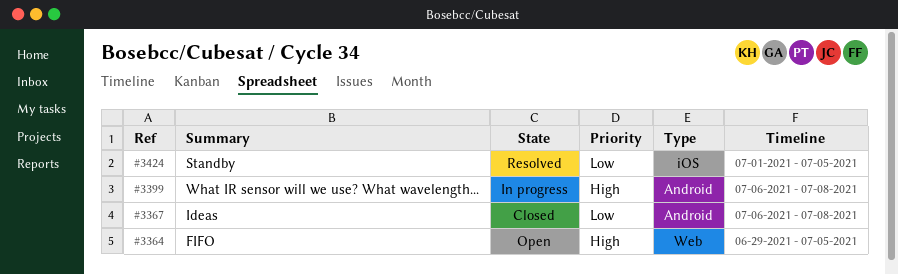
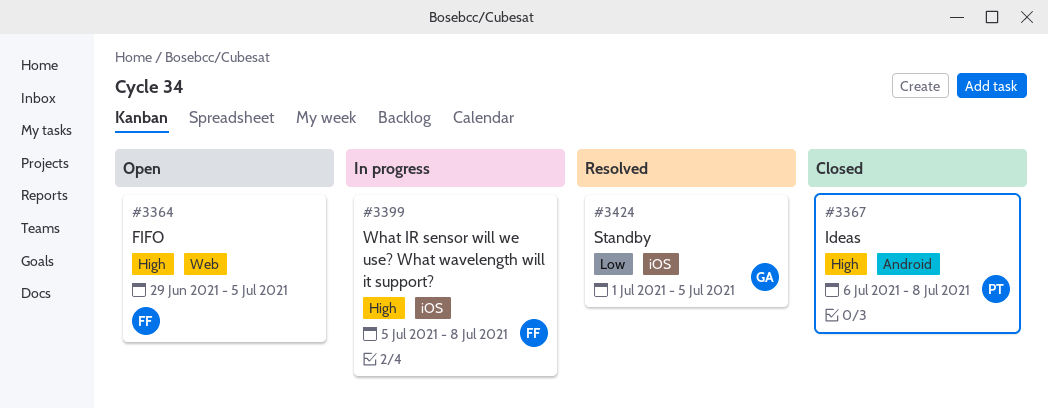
#3367, priority: Low -> High
#3399, label: Android -> iOS
#3399, start: Jul 6 -> Jul 5

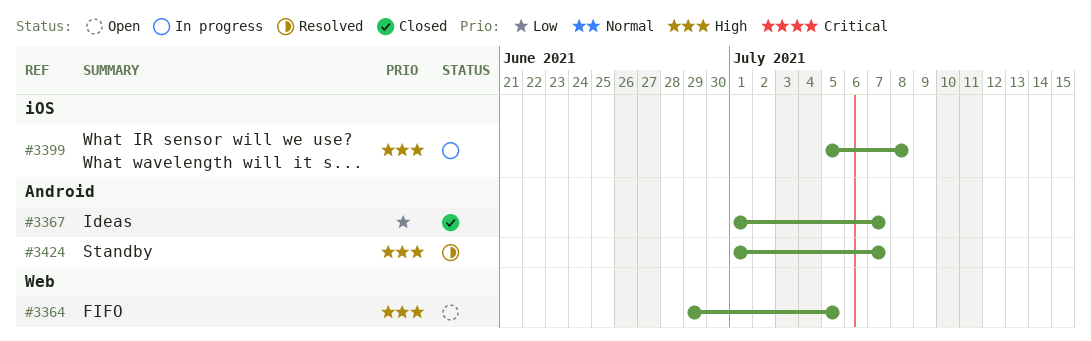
#3367, priority: High -> Low
#3367, start: Jul 6 -> Jul 1
#3367, due: Jul 8 -> Jul 7
#3424, priority: Low -> High
#3424, label: iOS -> Android
#3424, due: Jul 5 -> Jul 7

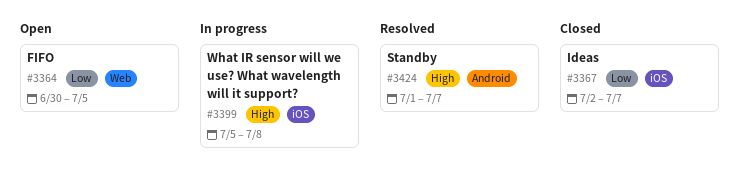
#3364, priority: High -> Low
#3364, start: Jun 29 -> Jun 30
#3367, label: Android -> iOS
#3367, start: Jul 1 -> Jul 2

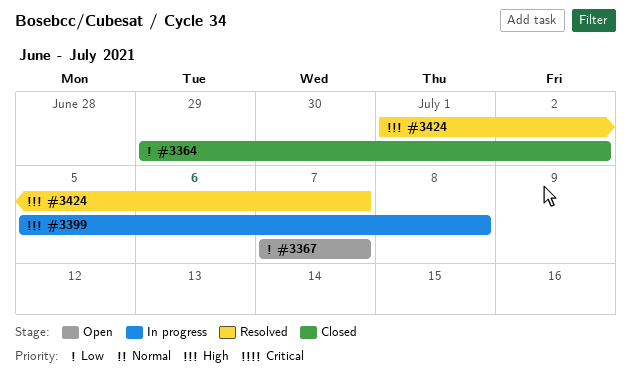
#3364, status: Open -> Closed
#3364, start: Jun 30 -> Jun 29
#3364, due: Jul 5 -> Jul 2
#3367, status: Closed -> Open
#3367, start: Jul 2 -> Jul 7

